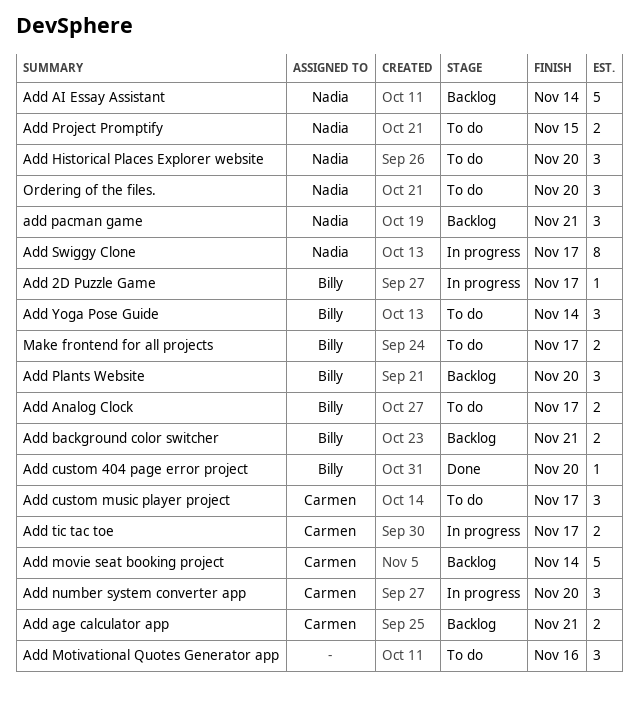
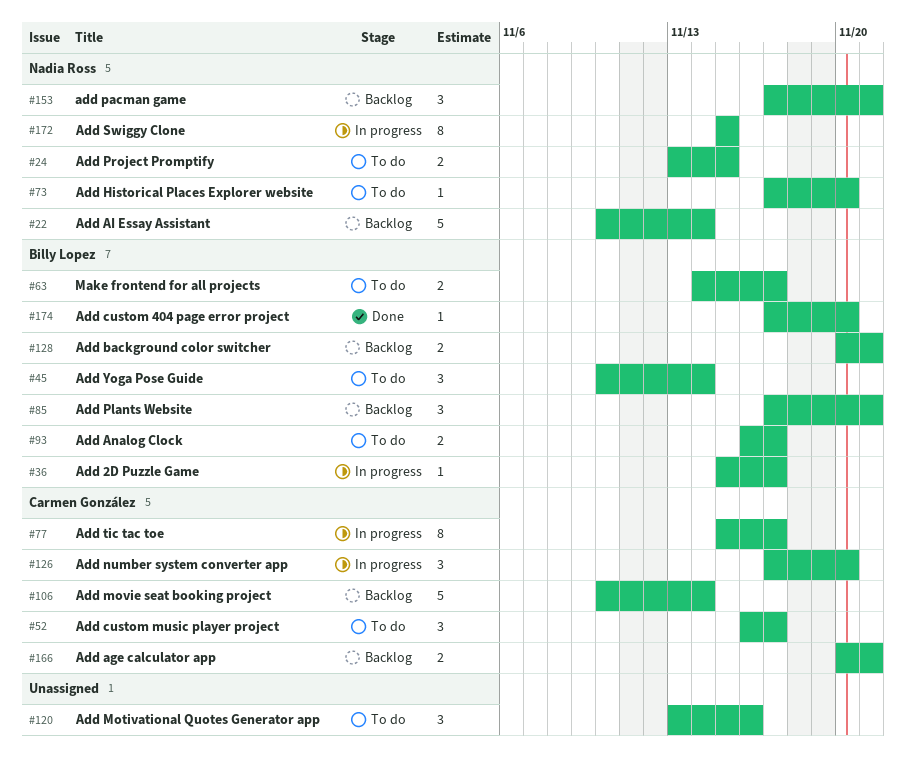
Add Historical Places Explorer website, estimate: 3 -> 1
Add Plants Website, due: Nov 20 -> Nov 21
Add Swiggy Clone, due: Nov 17 -> Nov 15
Add tic tac toe, estimate: 2 -> 8
Ordering of the files.: present -> none

